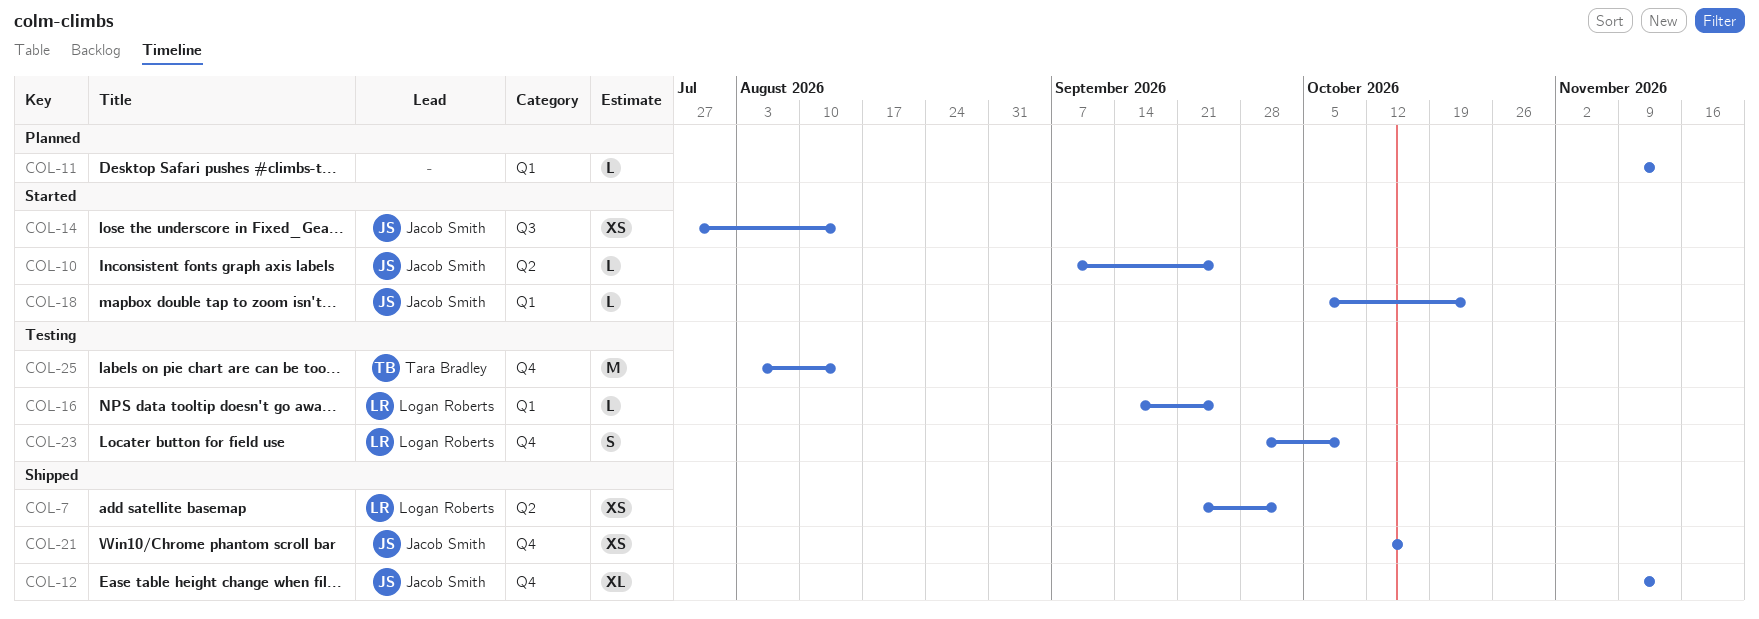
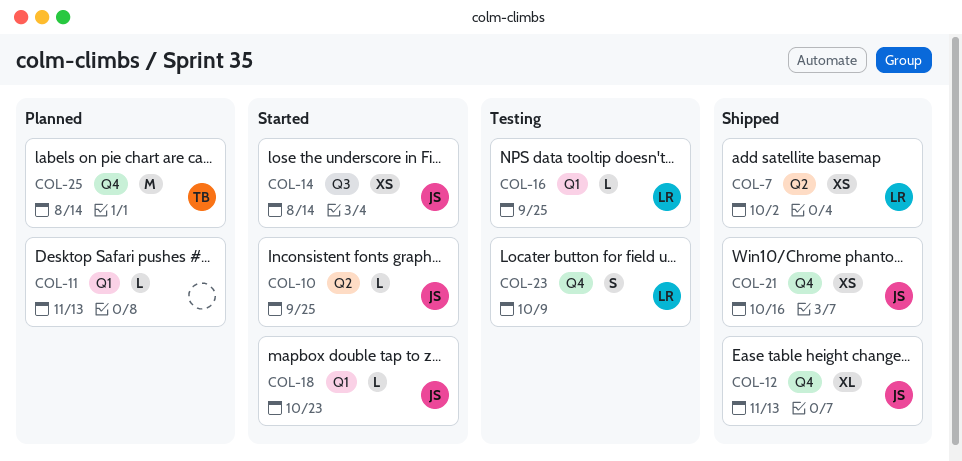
COL-25, status: Testing -> Planned

